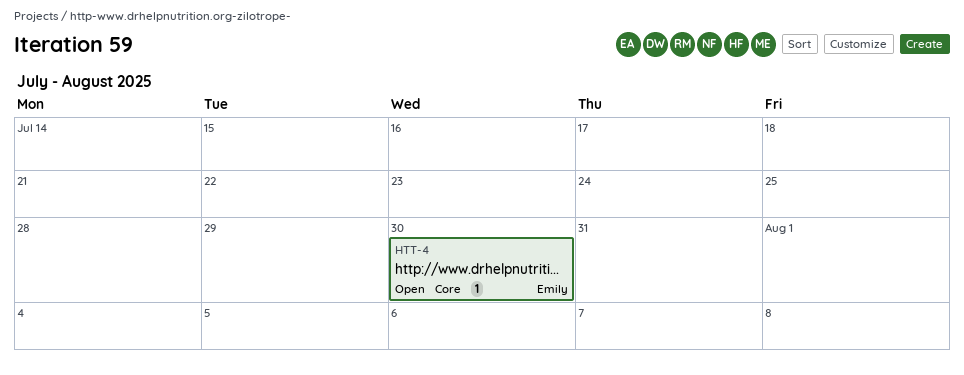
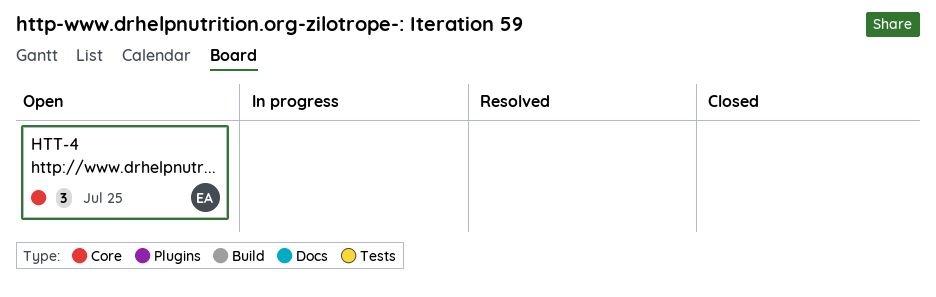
HTT-4, estimate: 1 -> 3
HTT-4, due: Jul 30 -> Jul 25

